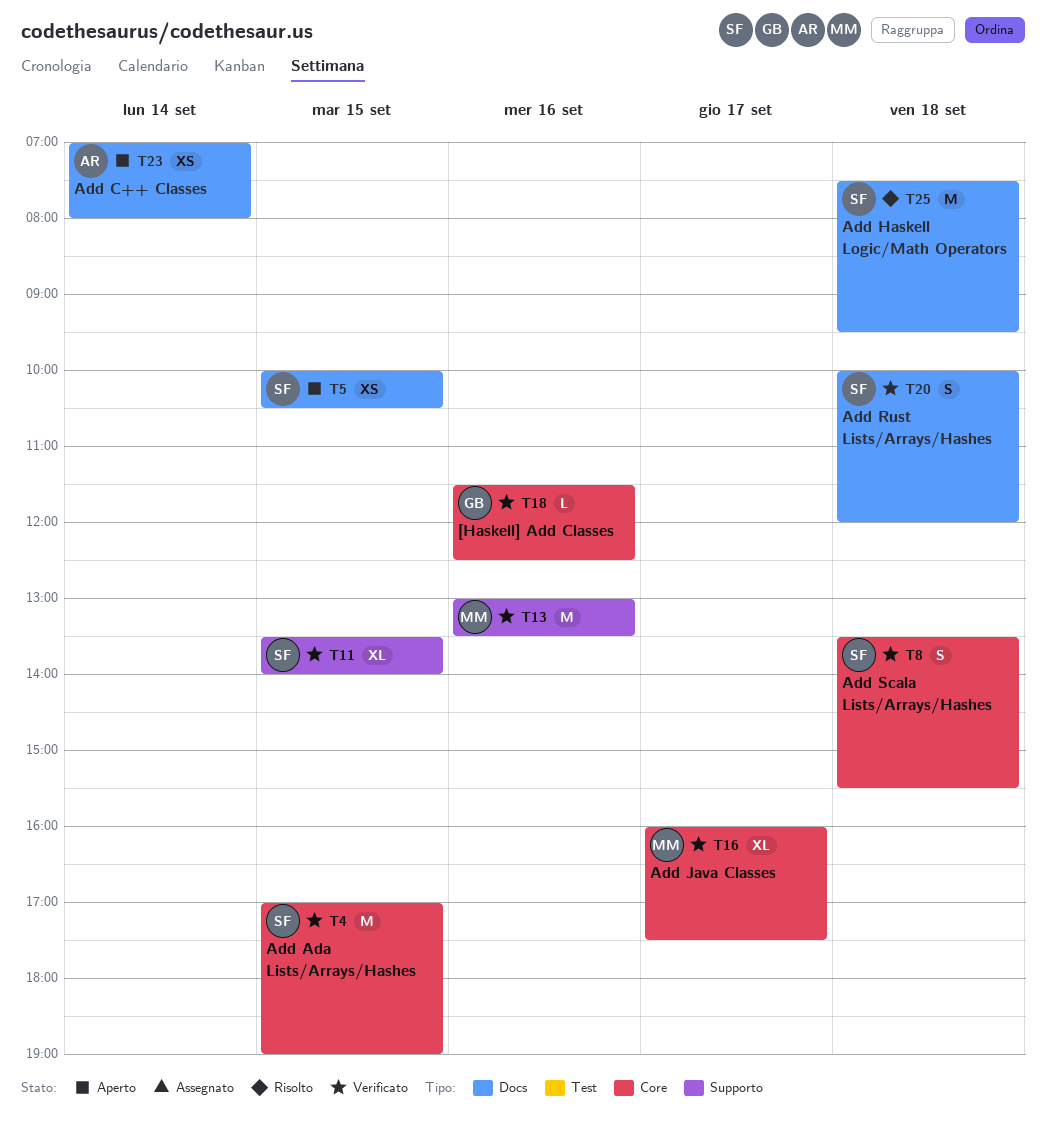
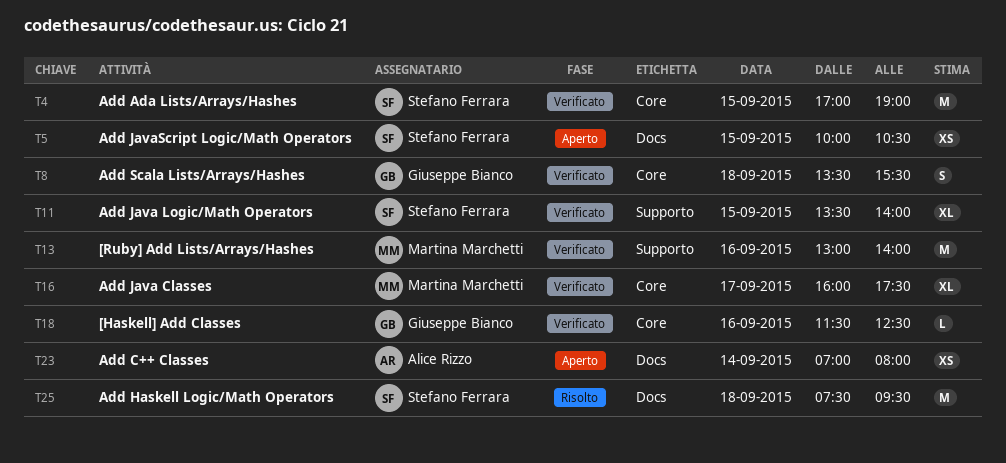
T8, owner: Stefano Ferrara -> Giuseppe Bianco
T13, ends: 13:30 -> 14:00
T20: present -> none

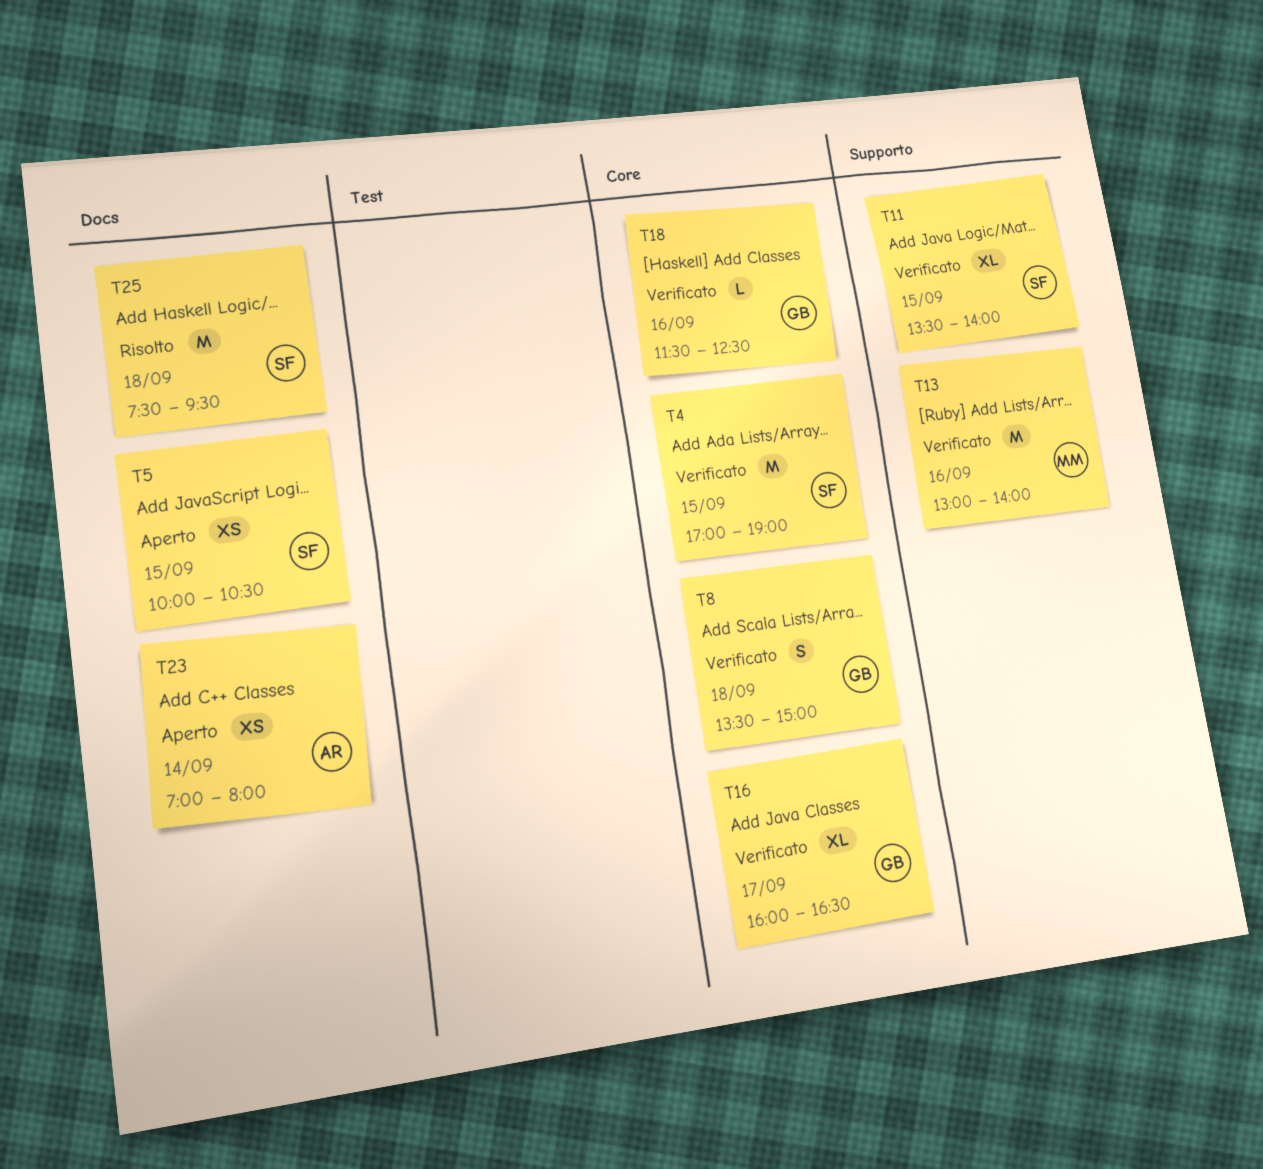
T8, ends: 15:30 -> 15:00
T16, owner: Martina Marchetti -> Giuseppe Bianco
T16, ends: 17:30 -> 16:30

